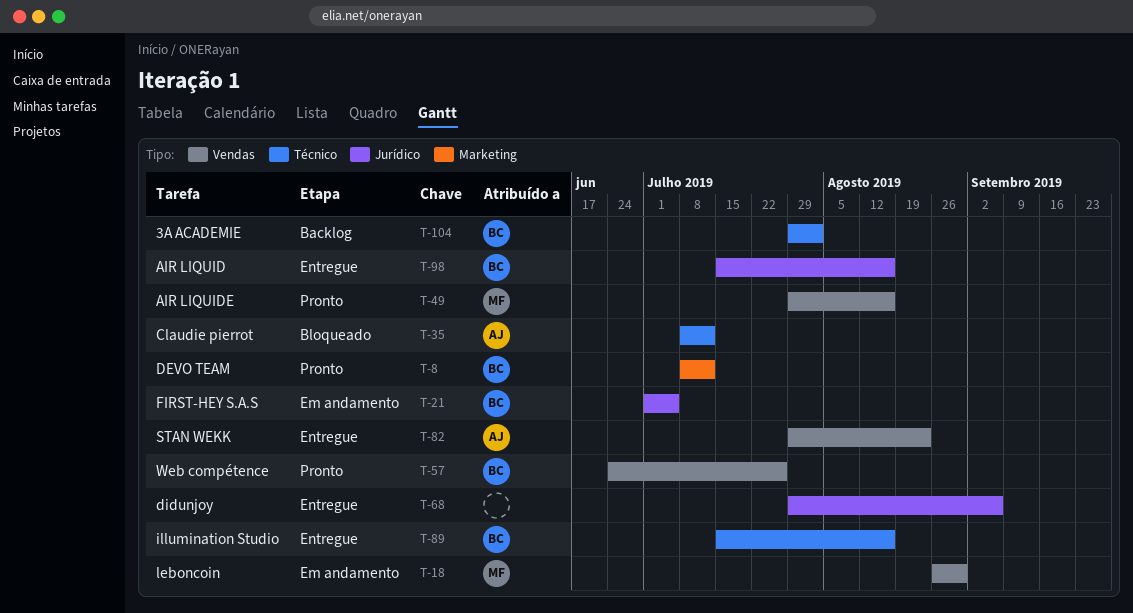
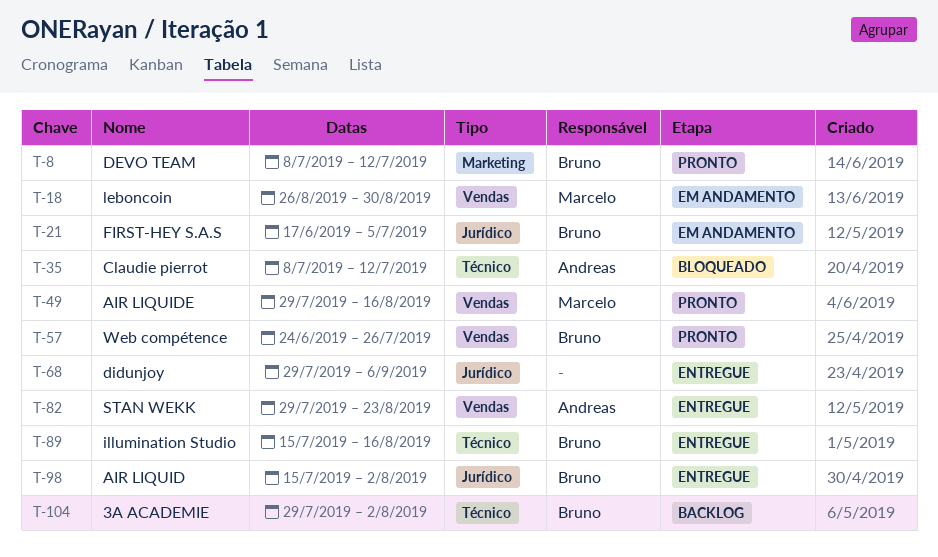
T-21, start: Jul 1 -> Jun 17
T-98, due: Aug 16 -> Aug 2

